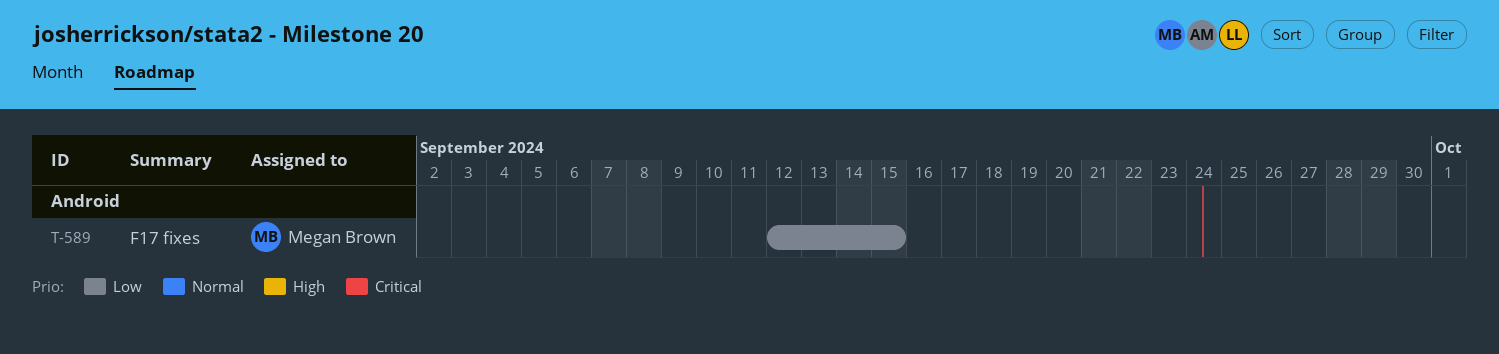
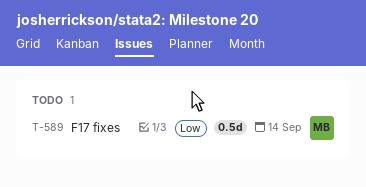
T-589, due: Sep 15 -> Sep 14

